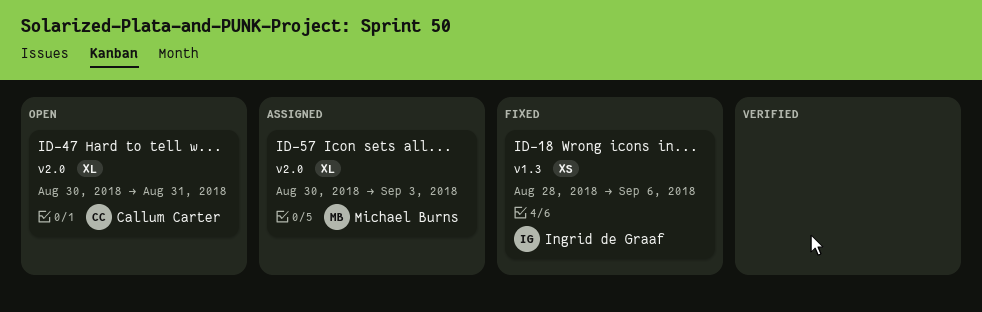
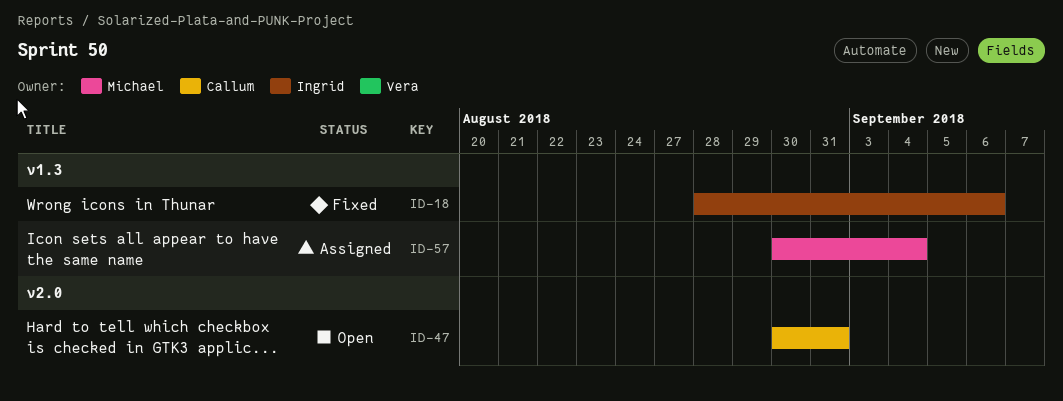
ID-57, label: v2.0 -> v1.3
ID-57, due: Sep 3 -> Sep 4

